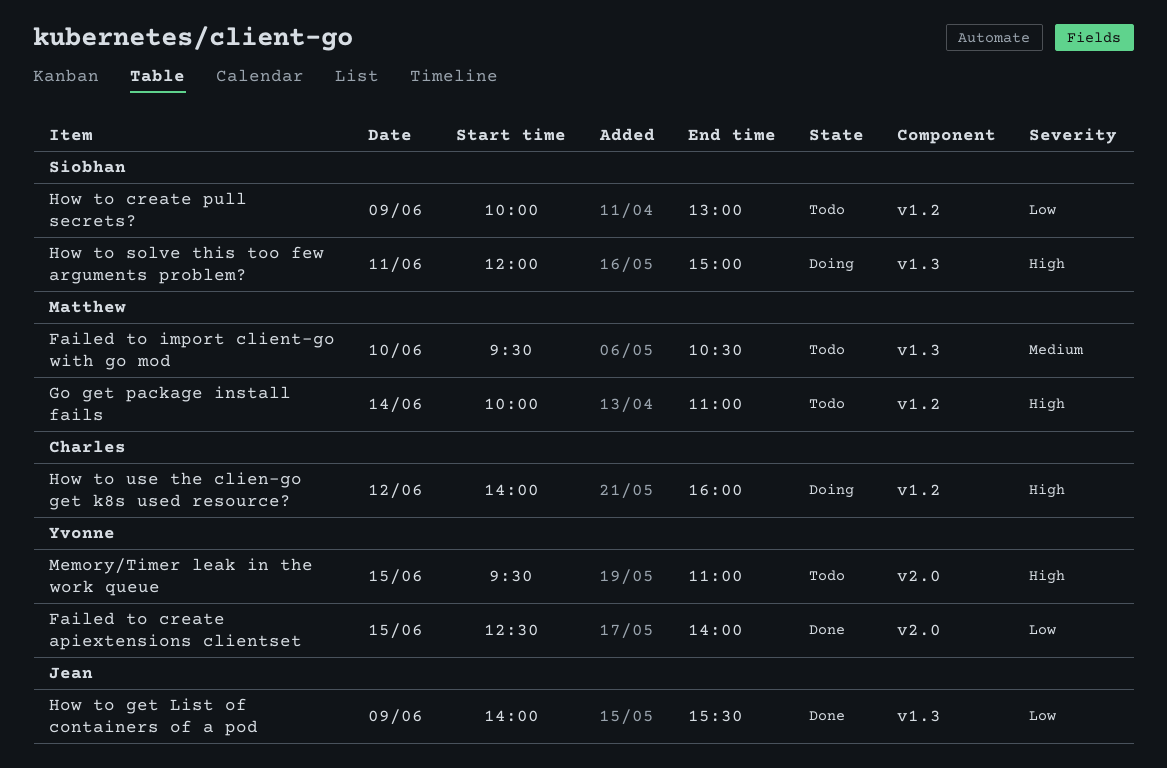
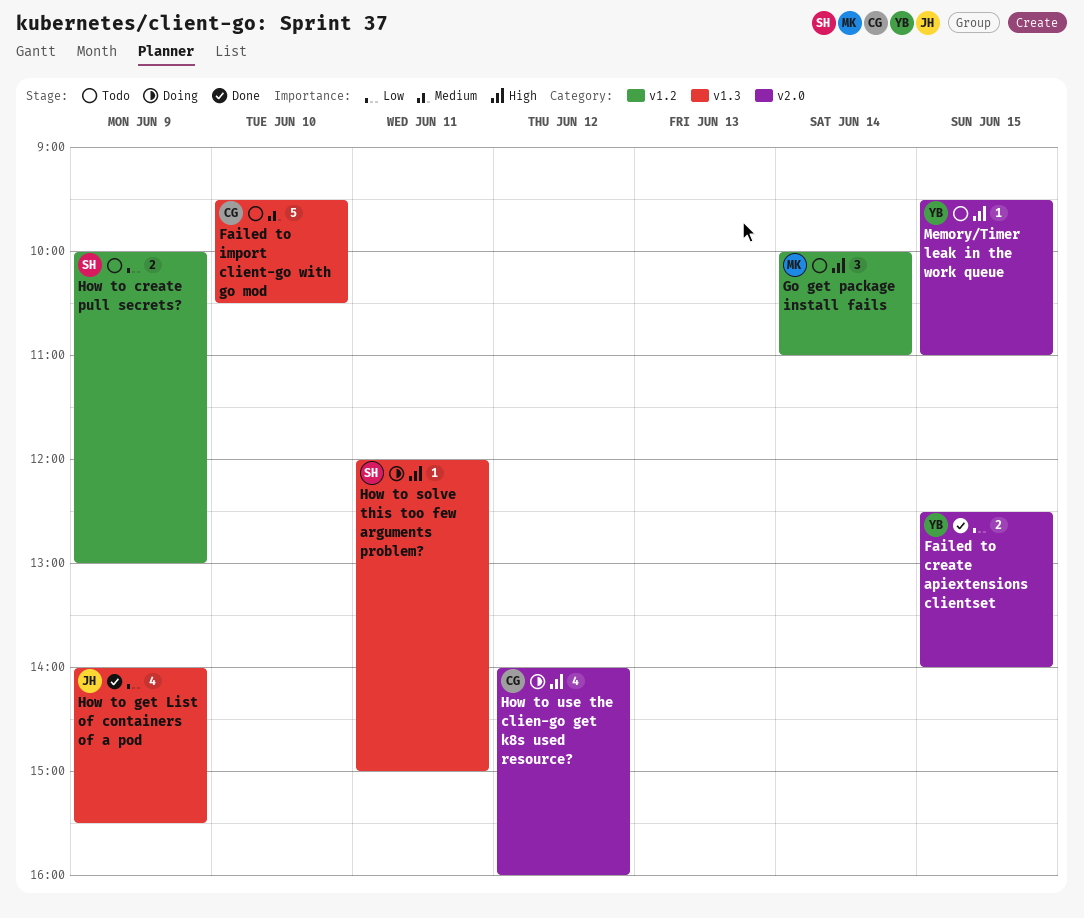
Failed to import client-go with go mod, owner: Matthew -> Charles
How to use the clien-go get k8s used resource?, label: v1.2 -> v2.0

